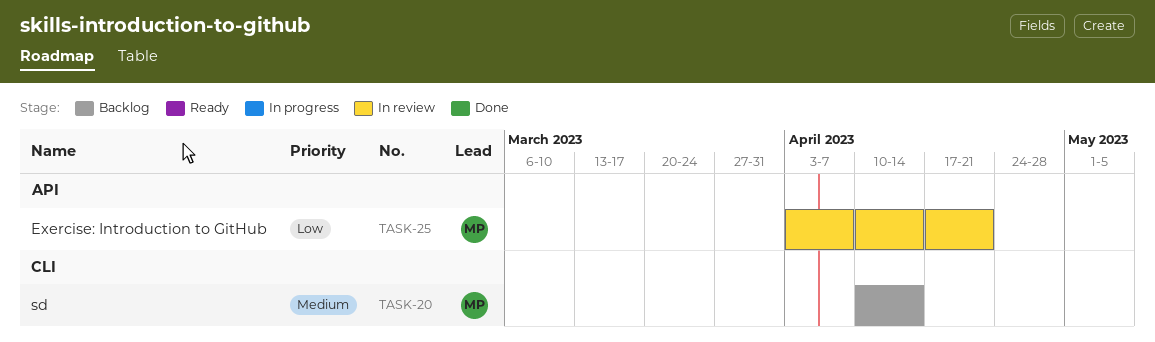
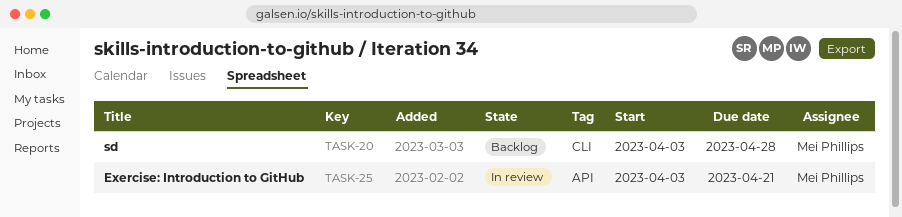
TASK-20, start: Apr 10 -> Apr 3
TASK-20, due: Apr 14 -> Apr 28

